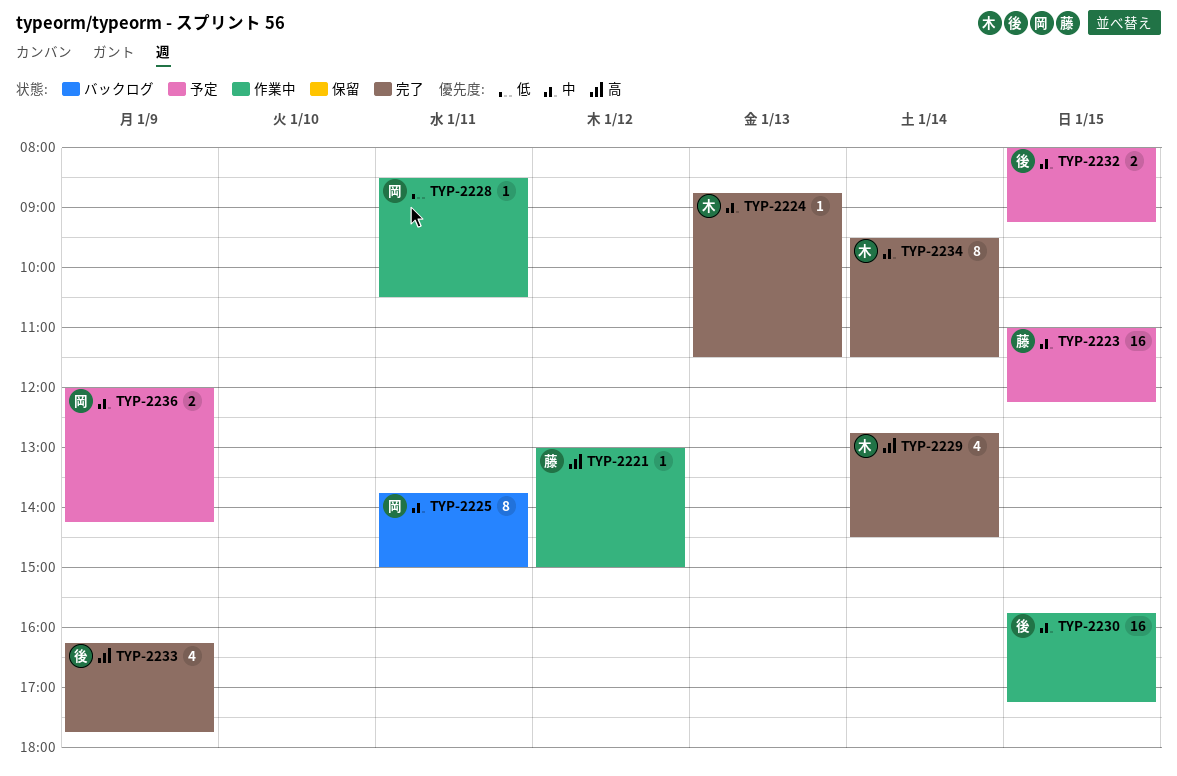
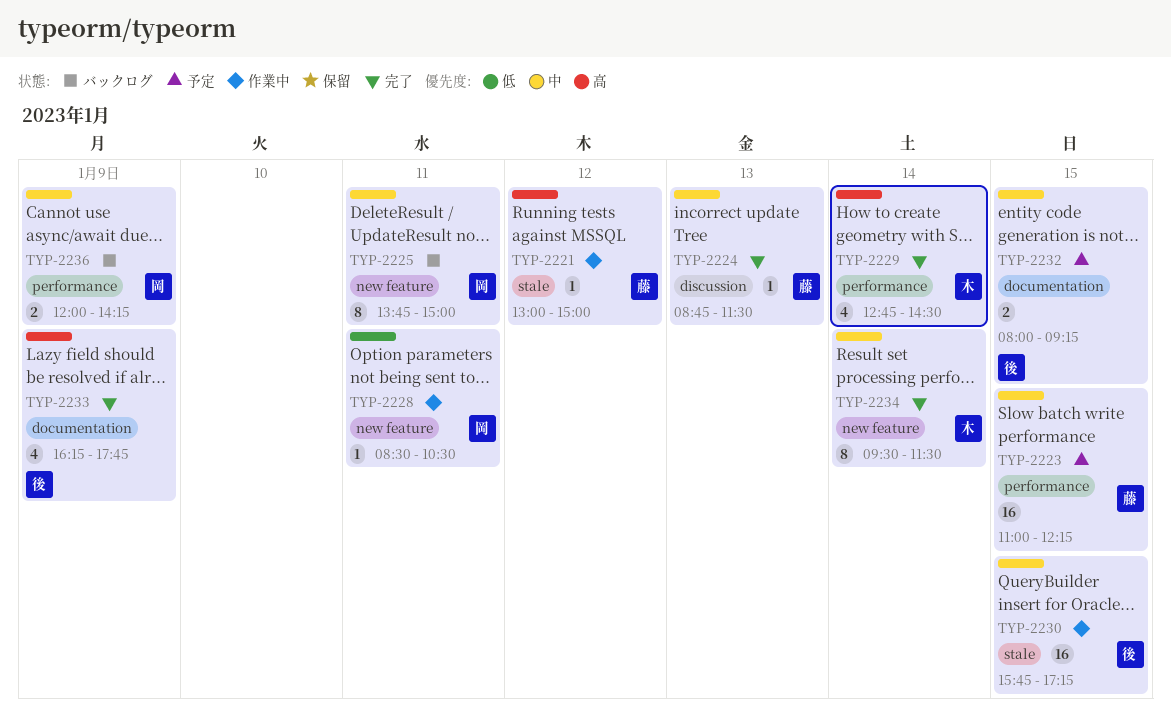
TYP-2224, owner: 木 -> 藤
TYP-2236, status: 予定 -> バックログ

